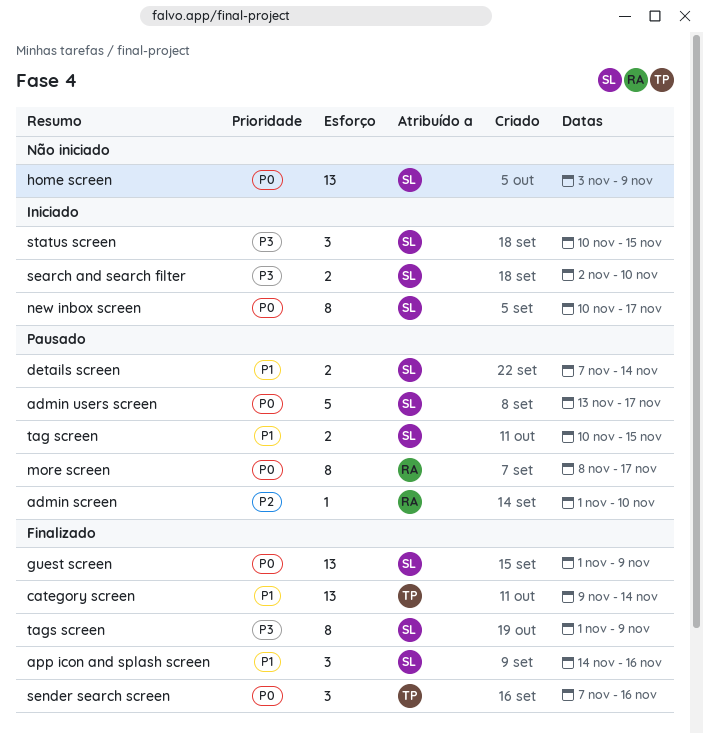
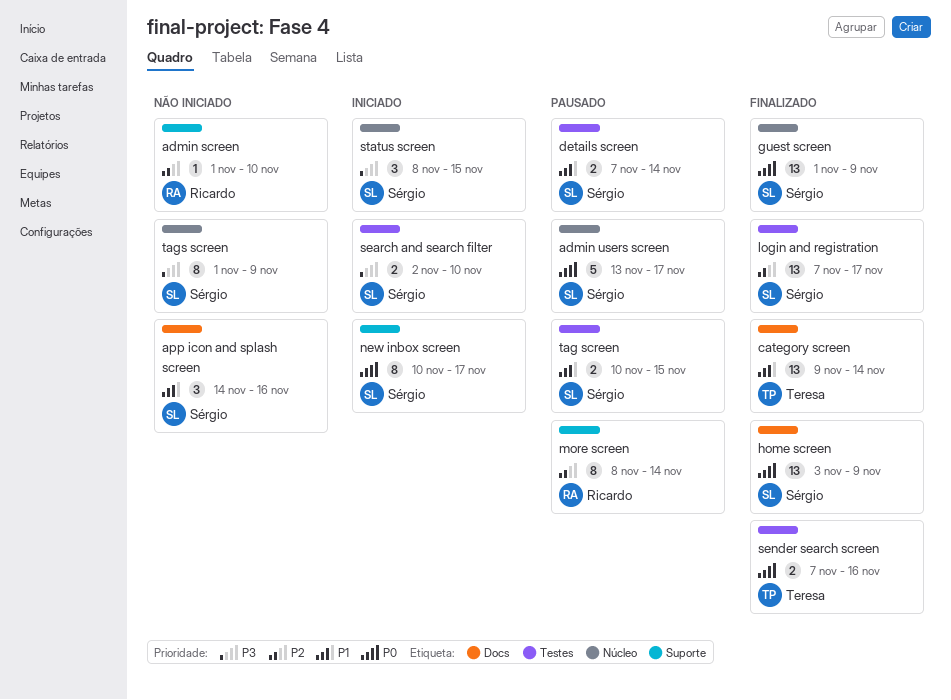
admin screen, status: Pausado -> Não iniciado
app icon and splash screen, status: Finalizado -> Não iniciado
home screen, status: Não iniciado -> Finalizado
login and registration: none -> present
more screen, priority: P0 -> P2
more screen, due: Nov 17 -> Nov 14
sender search screen, estimate: 3 -> 2
status screen, start: Nov 10 -> Nov 8
tags screen, status: Finalizado -> Não iniciado

